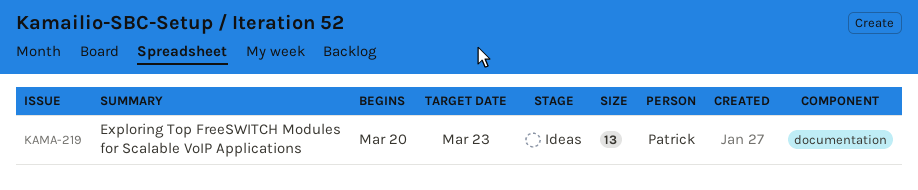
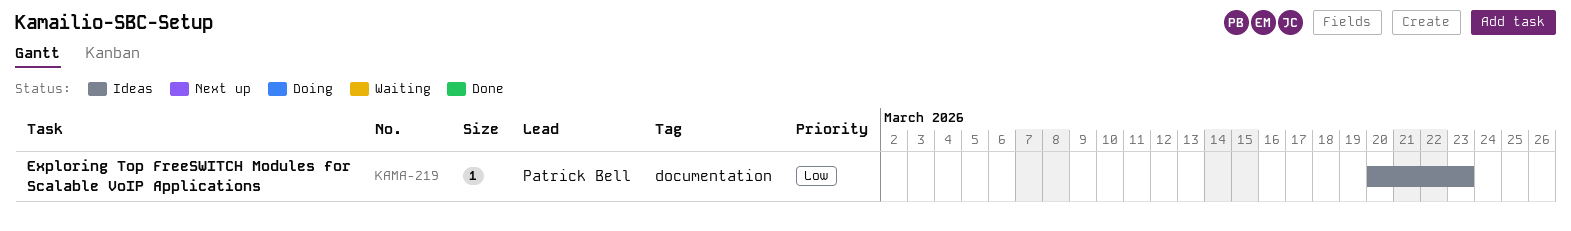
KAMA-219, estimate: 13 -> 1

